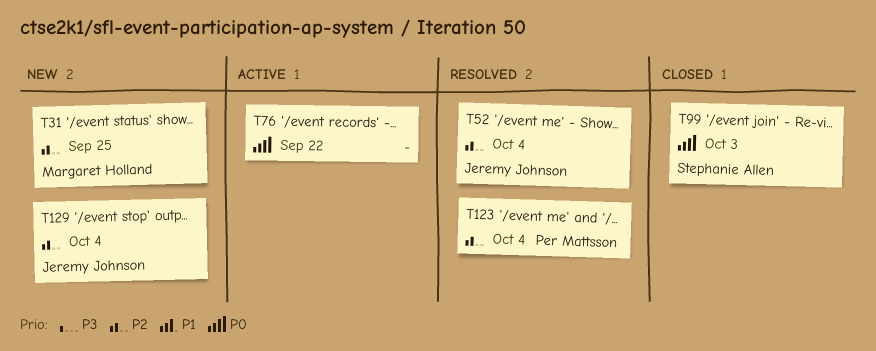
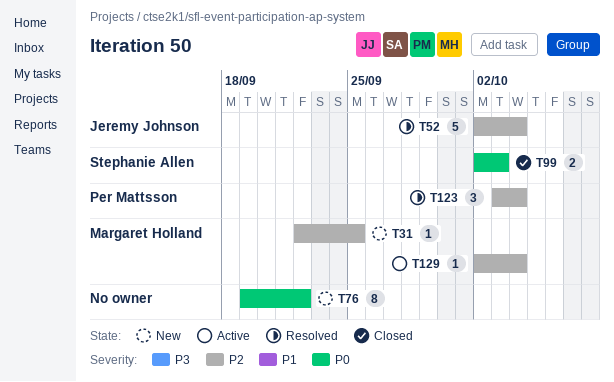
T76, status: Active -> New
T129, status: New -> Active
T129, owner: Jeremy Johnson -> Margaret Holland

